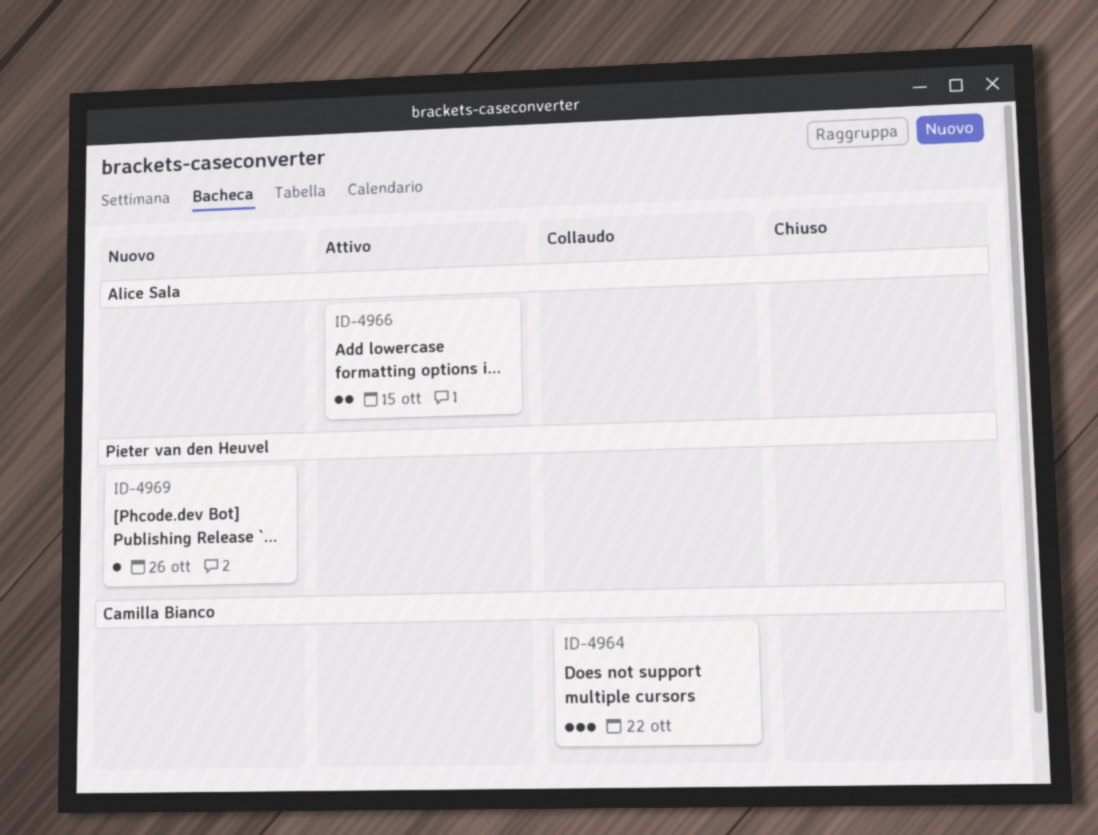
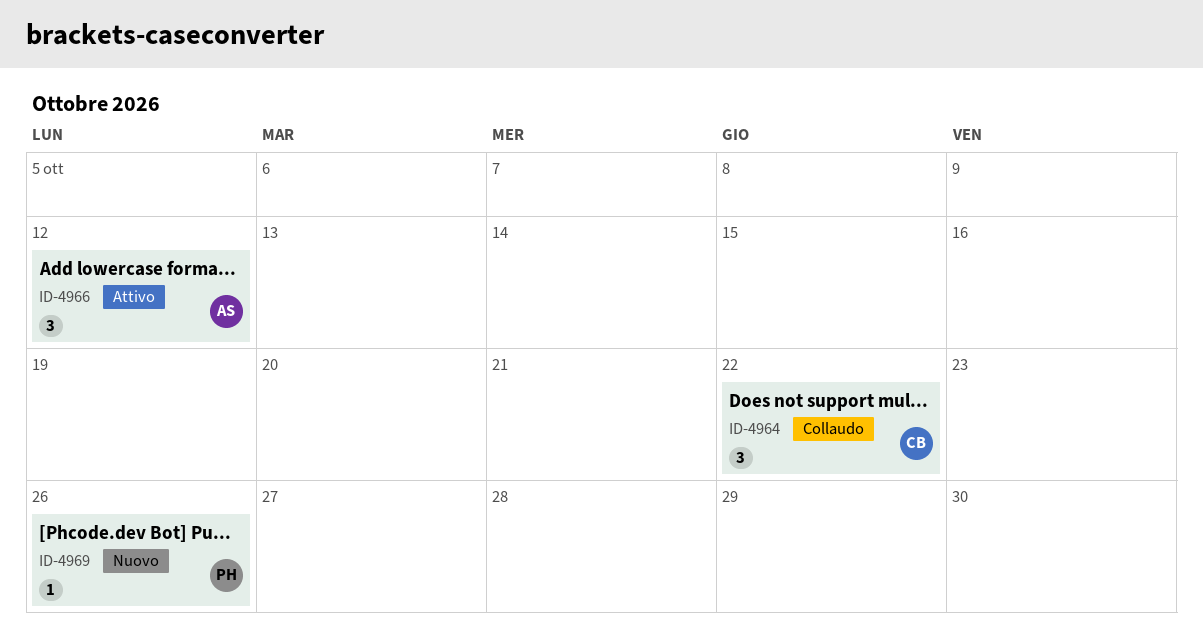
ID-4966, estimate: 2 -> 3
ID-4966, due: Oct 15 -> Oct 12

